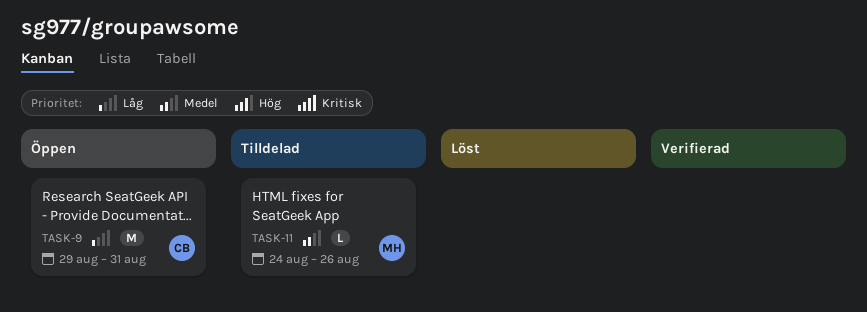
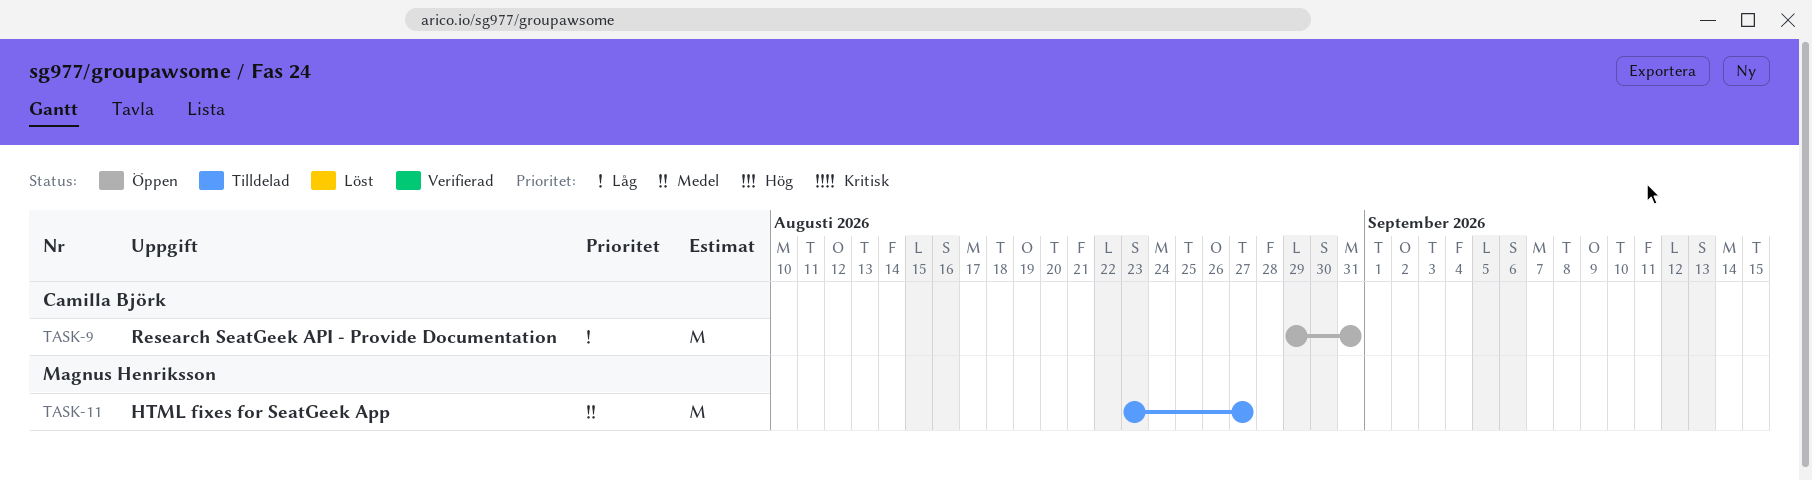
TASK-11, estimate: L -> M
TASK-11, start: Aug 24 -> Aug 23
TASK-11, due: Aug 26 -> Aug 27

